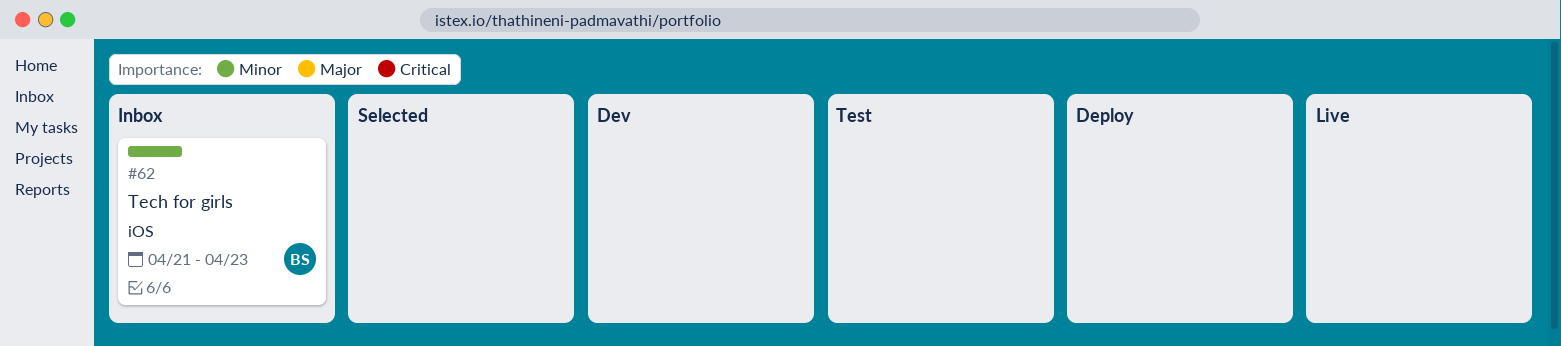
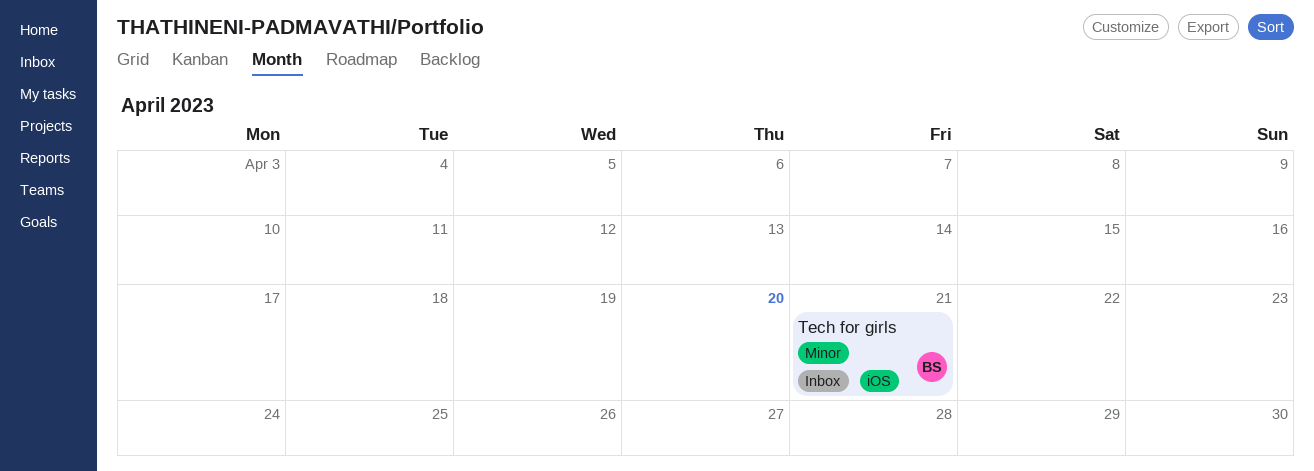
Tech for girls, due: Apr 23 -> Apr 21

